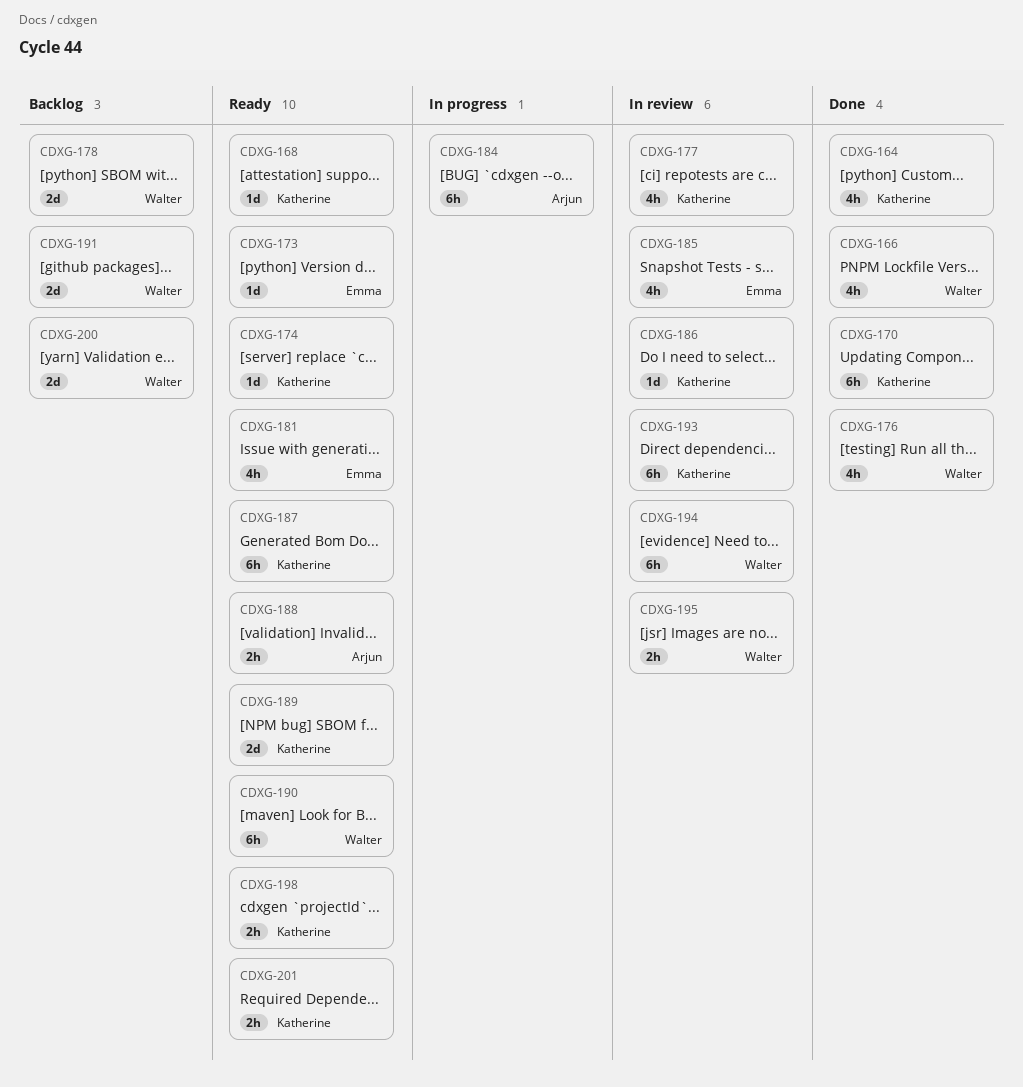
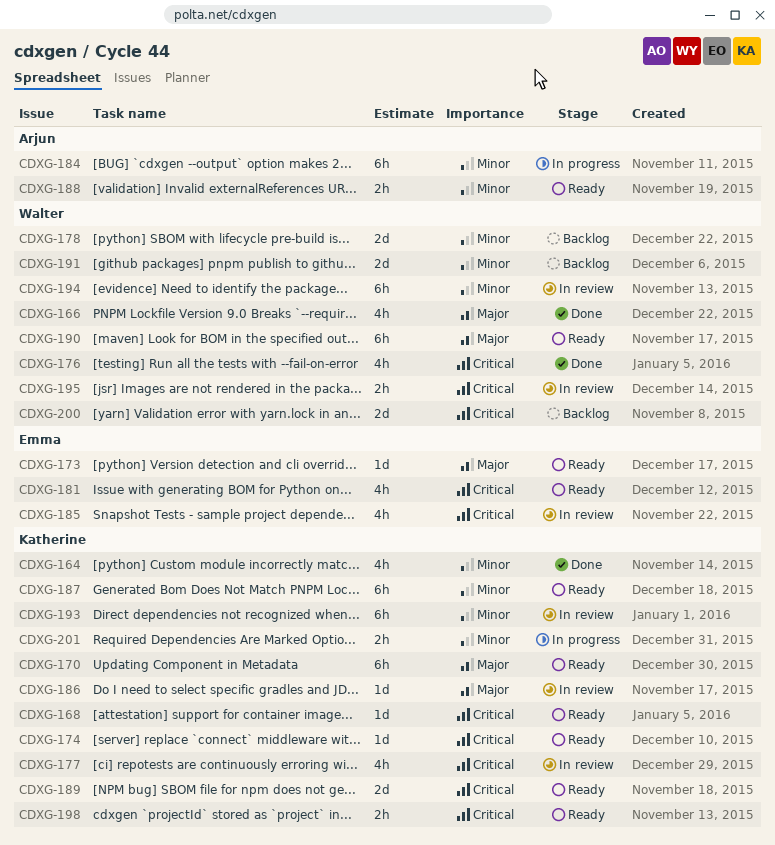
CDXG-170, status: Done -> Ready
CDXG-201, status: Ready -> In progress

